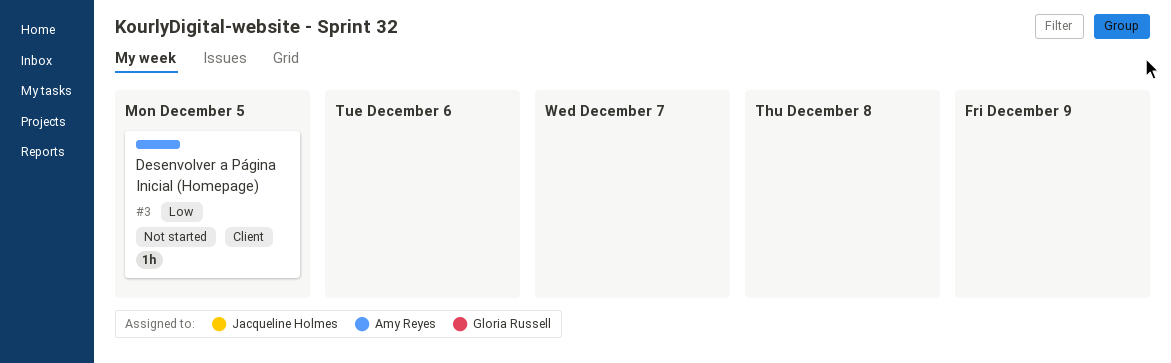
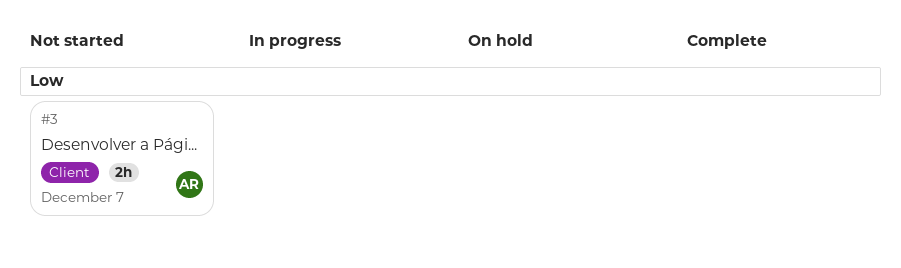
#3, estimate: 1h -> 2h
#3, due: Dec 5 -> Dec 7

